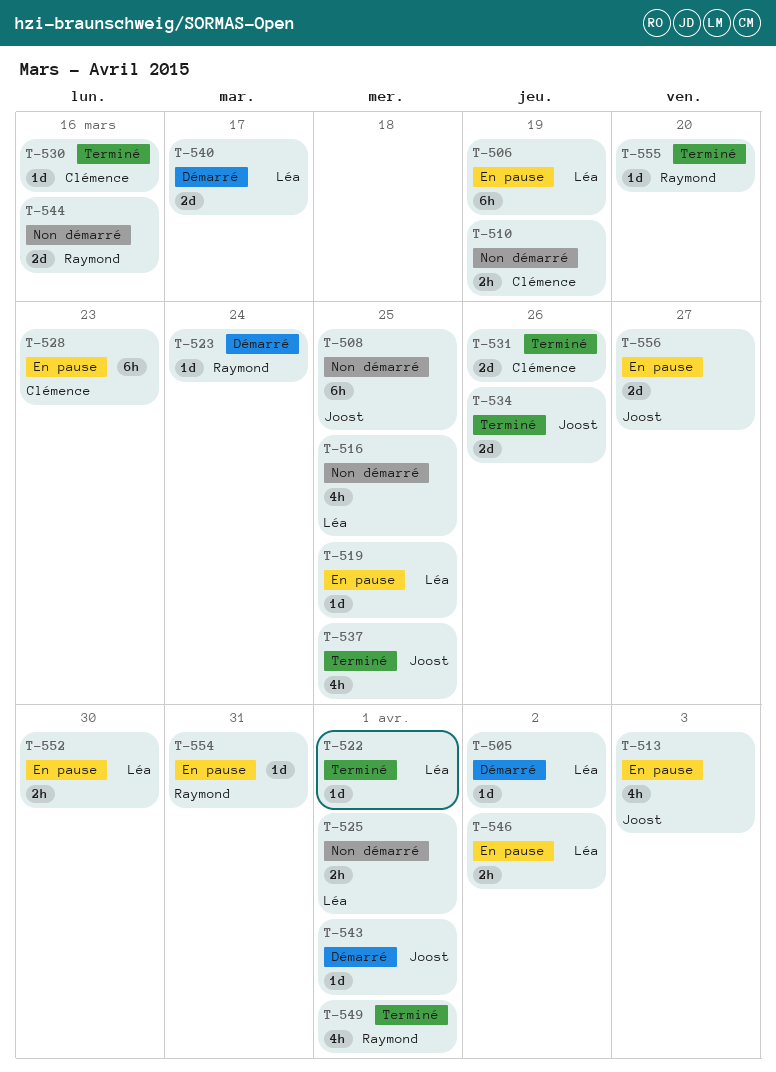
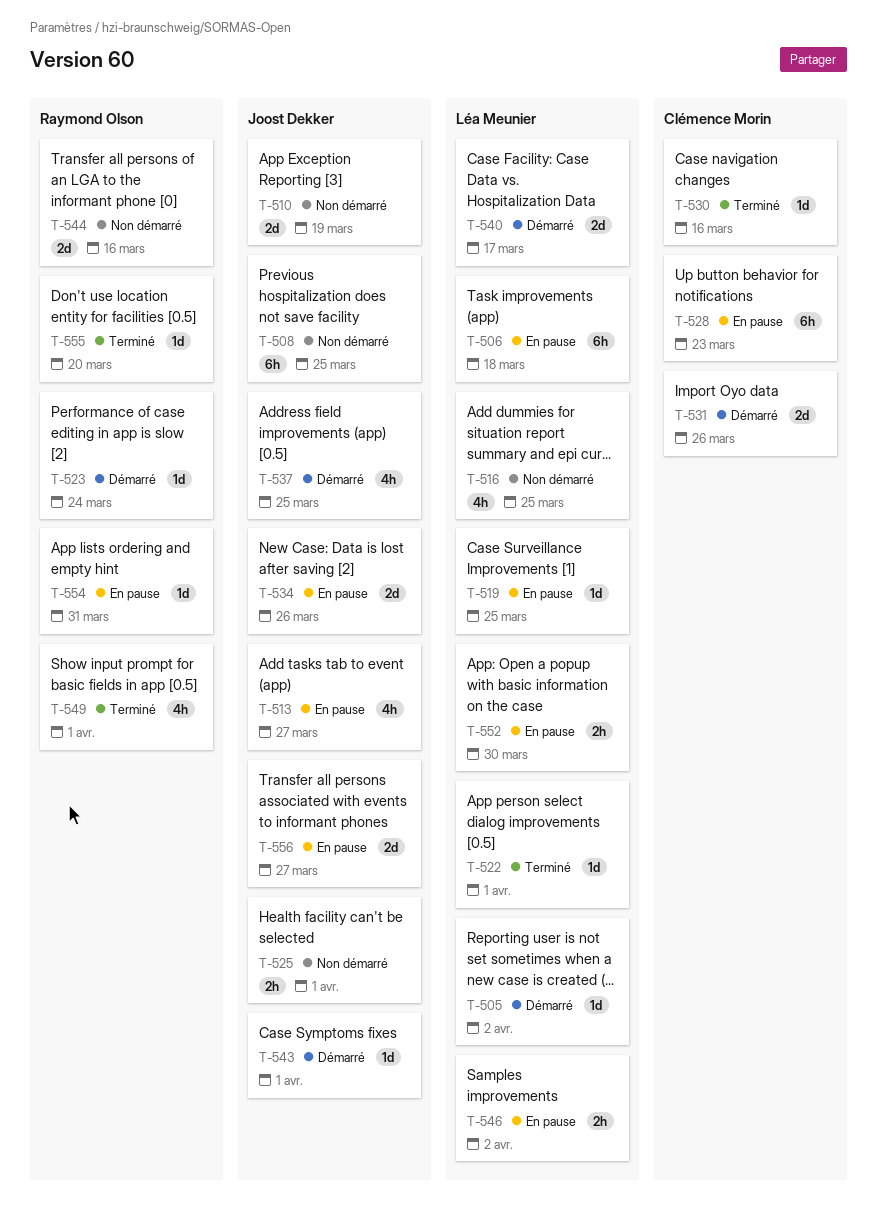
T-506, due: Mar 19 -> Mar 18
T-510, owner: Clémence Morin -> Joost Dekker
T-510, estimate: 2h -> 2d
T-513, due: Apr 3 -> Mar 27
T-525, owner: Léa Meunier -> Joost Dekker
T-531, status: Terminé -> Démarré
T-534, status: Terminé -> En pause
T-537, status: Terminé -> Démarré

